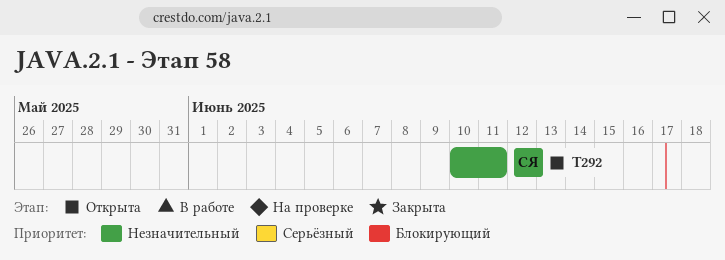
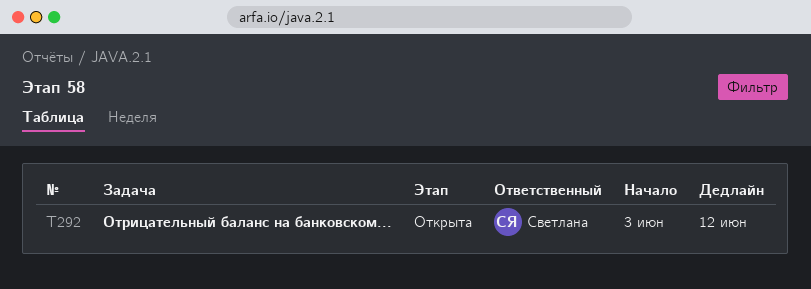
T292, start: Jun 10 -> Jun 3
T292, due: Jun 11 -> Jun 12

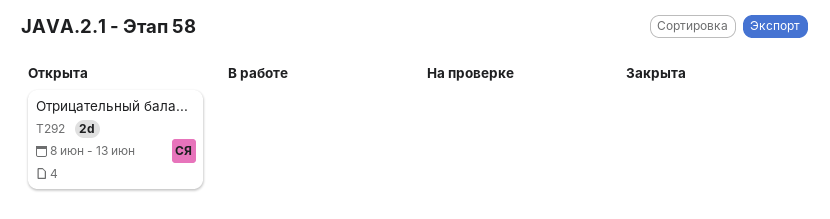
T292, start: Jun 3 -> Jun 8
T292, due: Jun 12 -> Jun 13

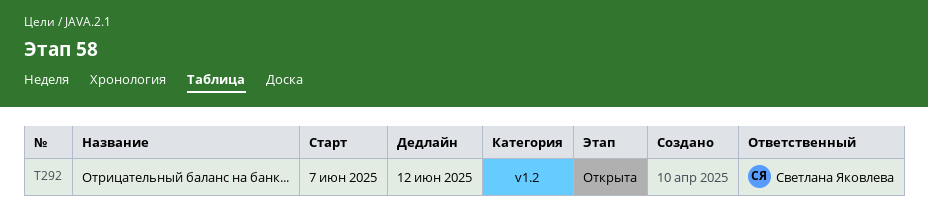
T292, start: Jun 8 -> Jun 7
T292, due: Jun 13 -> Jun 12

